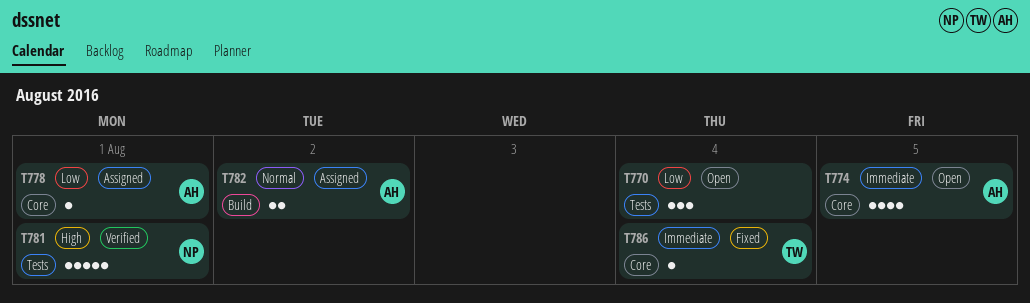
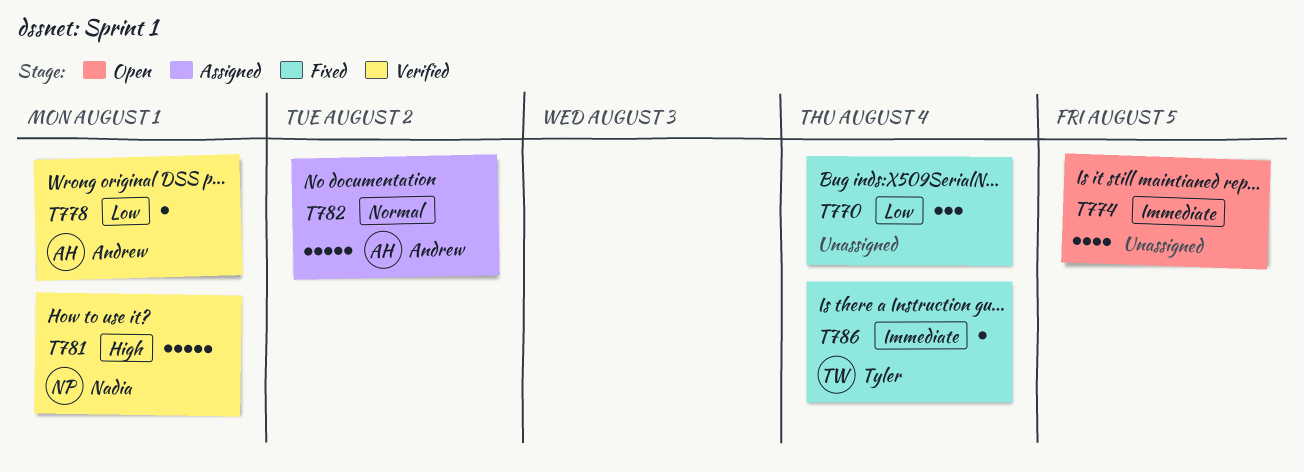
T770, status: Open -> Fixed
T774, owner: Andrew -> none
T778, status: Assigned -> Verified
T782, estimate: 2 -> 5

